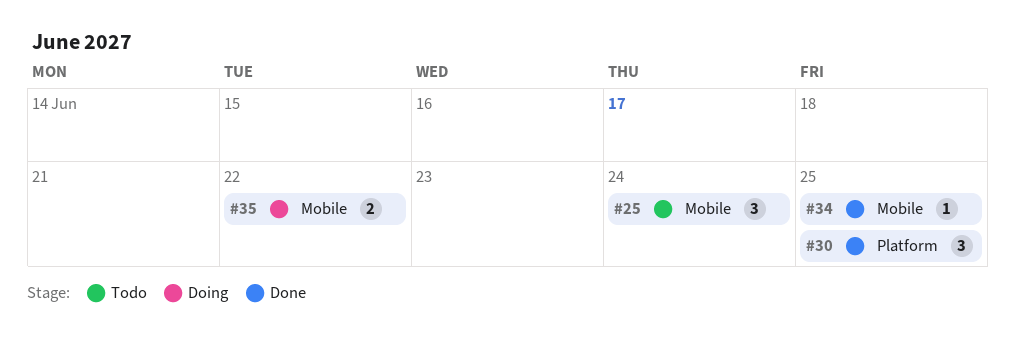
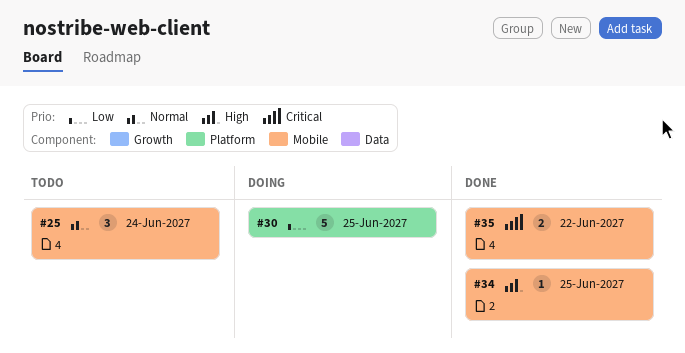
#30, status: Done -> Doing
#30, estimate: 3 -> 5
#35, status: Doing -> Done

